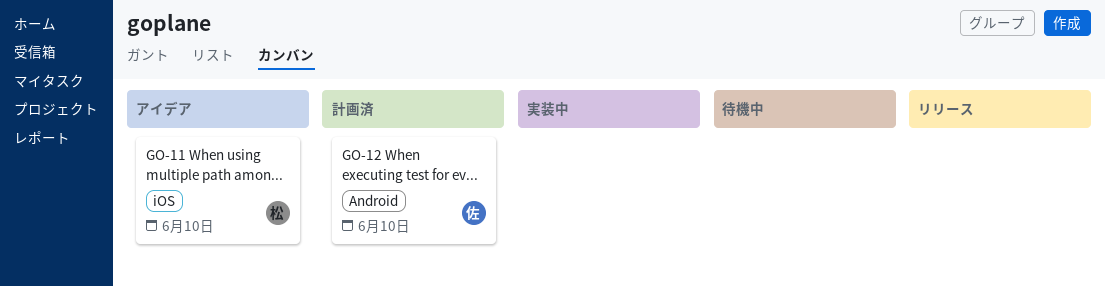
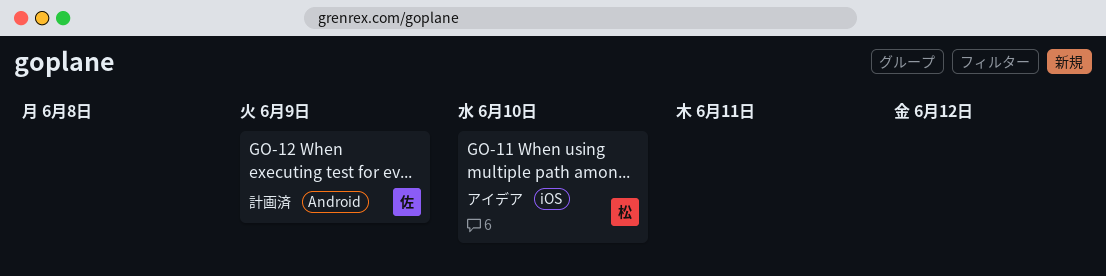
GO-12, due: Jun 10 -> Jun 9

